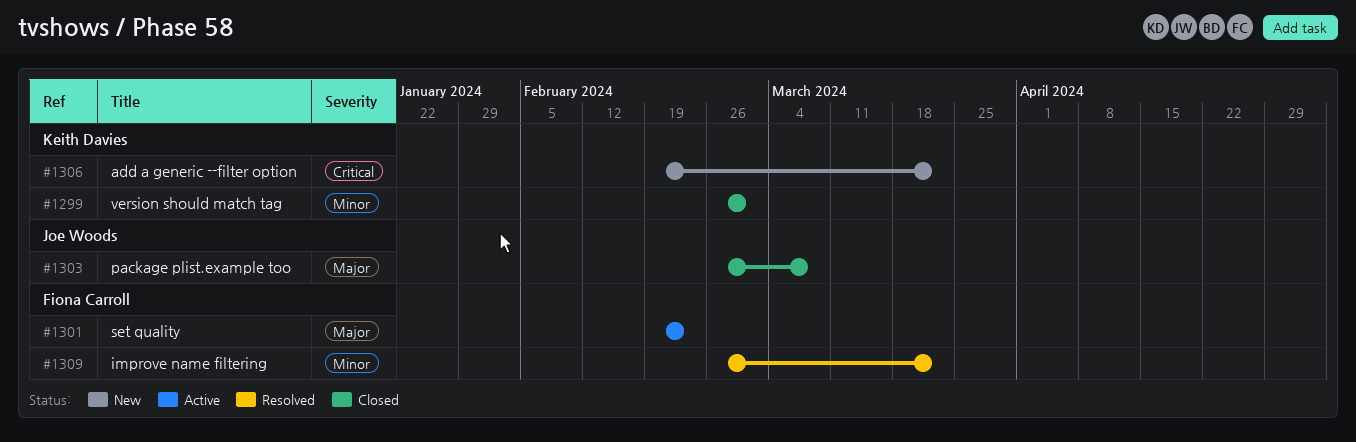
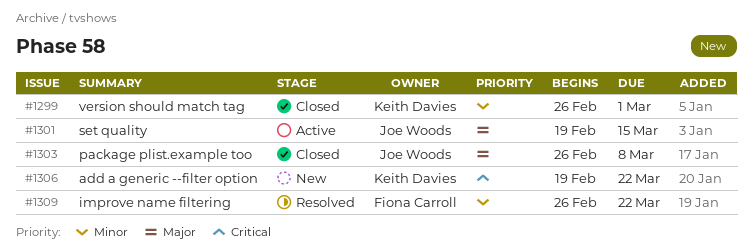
#1301, owner: Fiona Carroll -> Joe Woods
#1301, due: Feb 23 -> Mar 15

